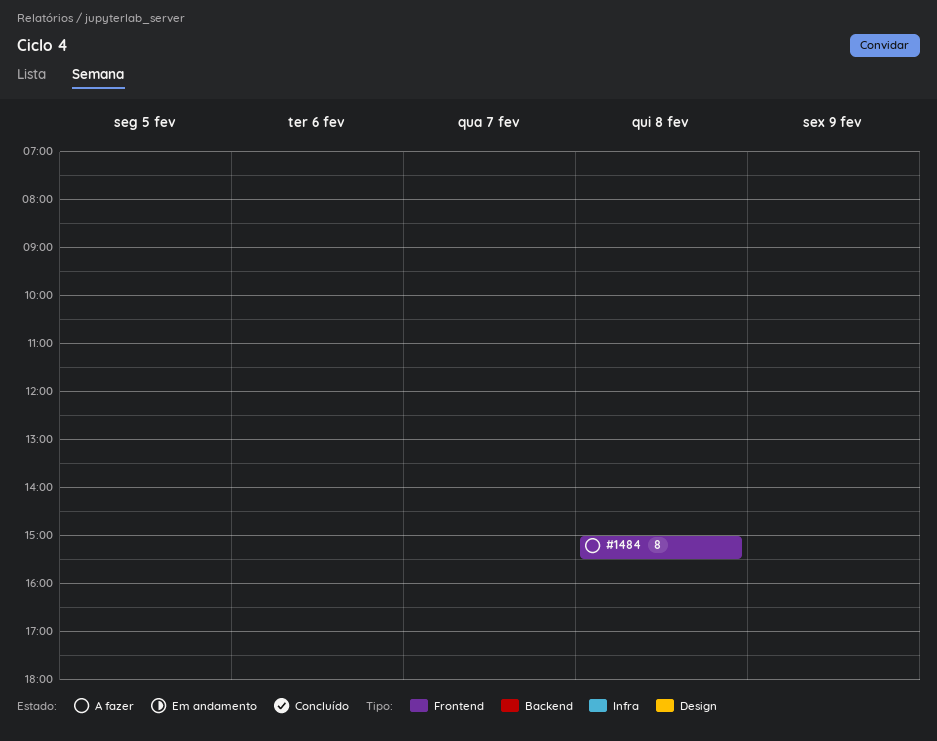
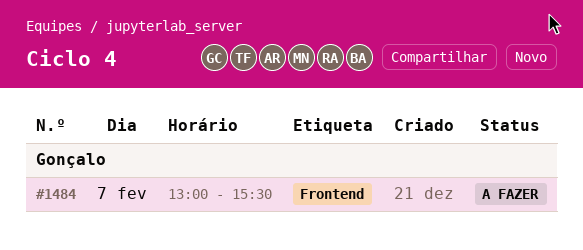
#1484, day: Feb 8 -> Feb 7
#1484, begins: 15:00 -> 13:00

